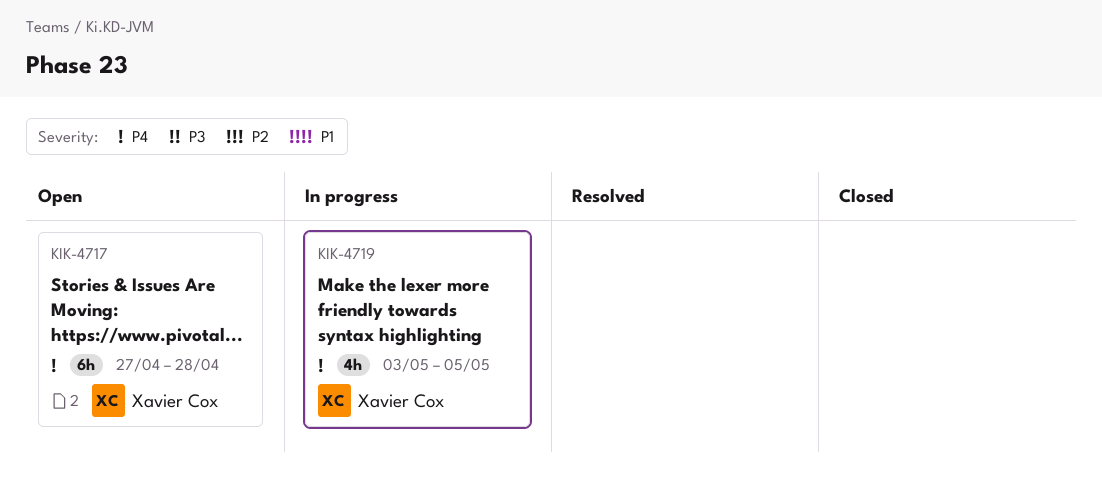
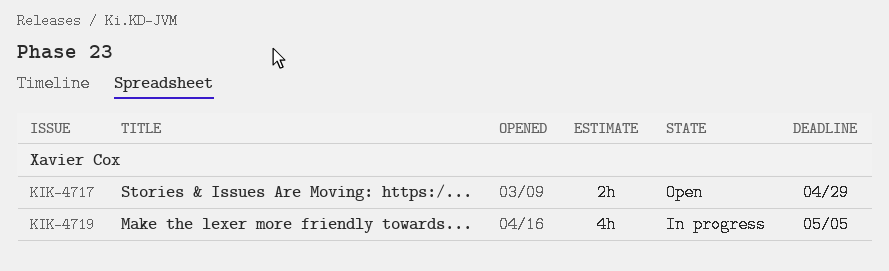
KIK-4717, estimate: 6h -> 2h
KIK-4717, due: Apr 28 -> Apr 29

